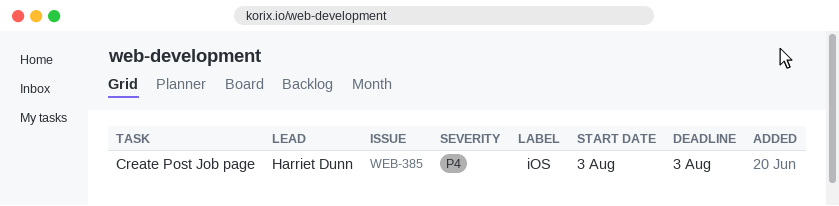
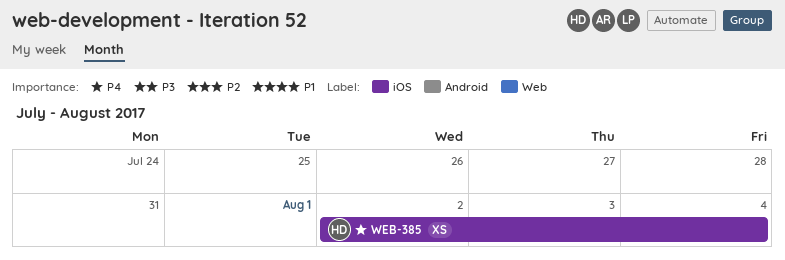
WEB-385, start: Aug 3 -> Aug 2
WEB-385, due: Aug 3 -> Aug 4

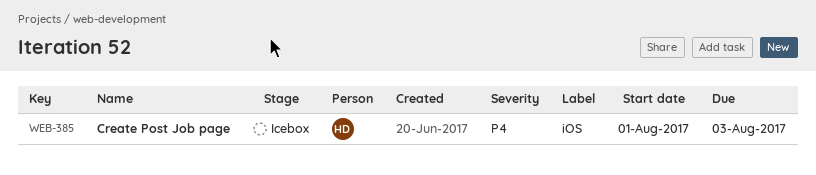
WEB-385, start: Aug 2 -> Aug 1
WEB-385, due: Aug 4 -> Aug 3

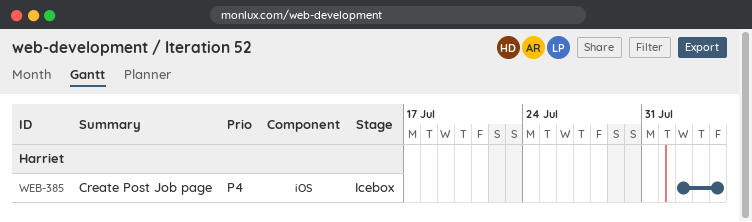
WEB-385, start: Aug 1 -> Aug 2
WEB-385, due: Aug 3 -> Aug 4

